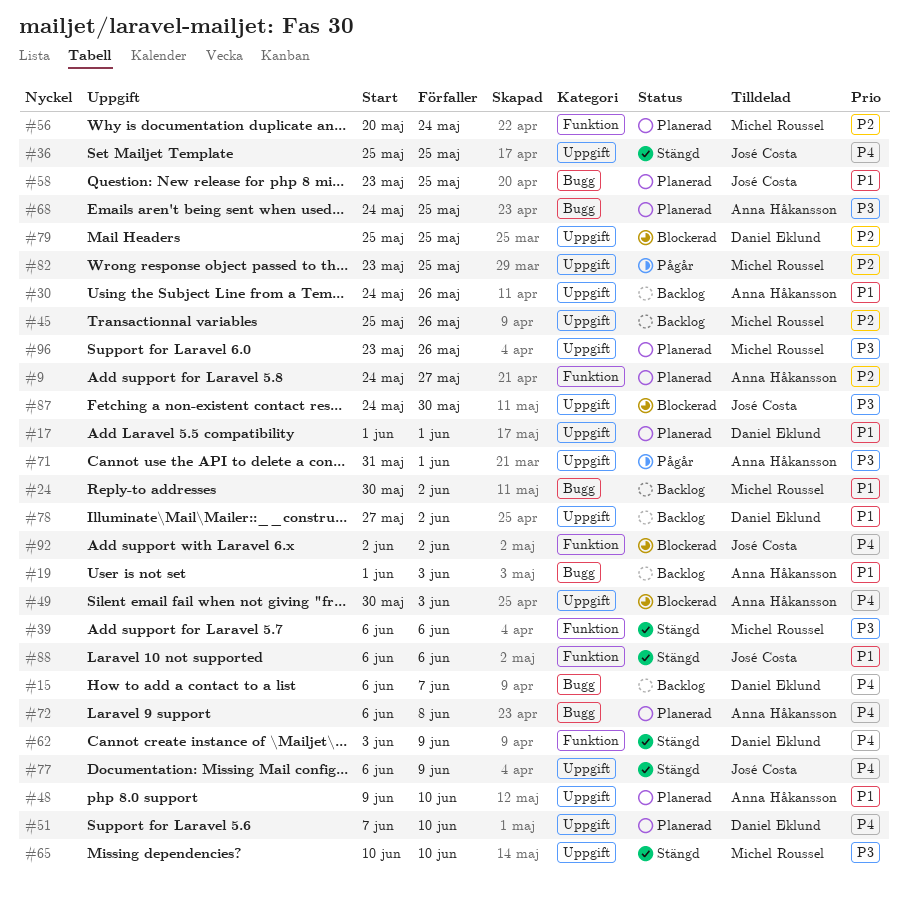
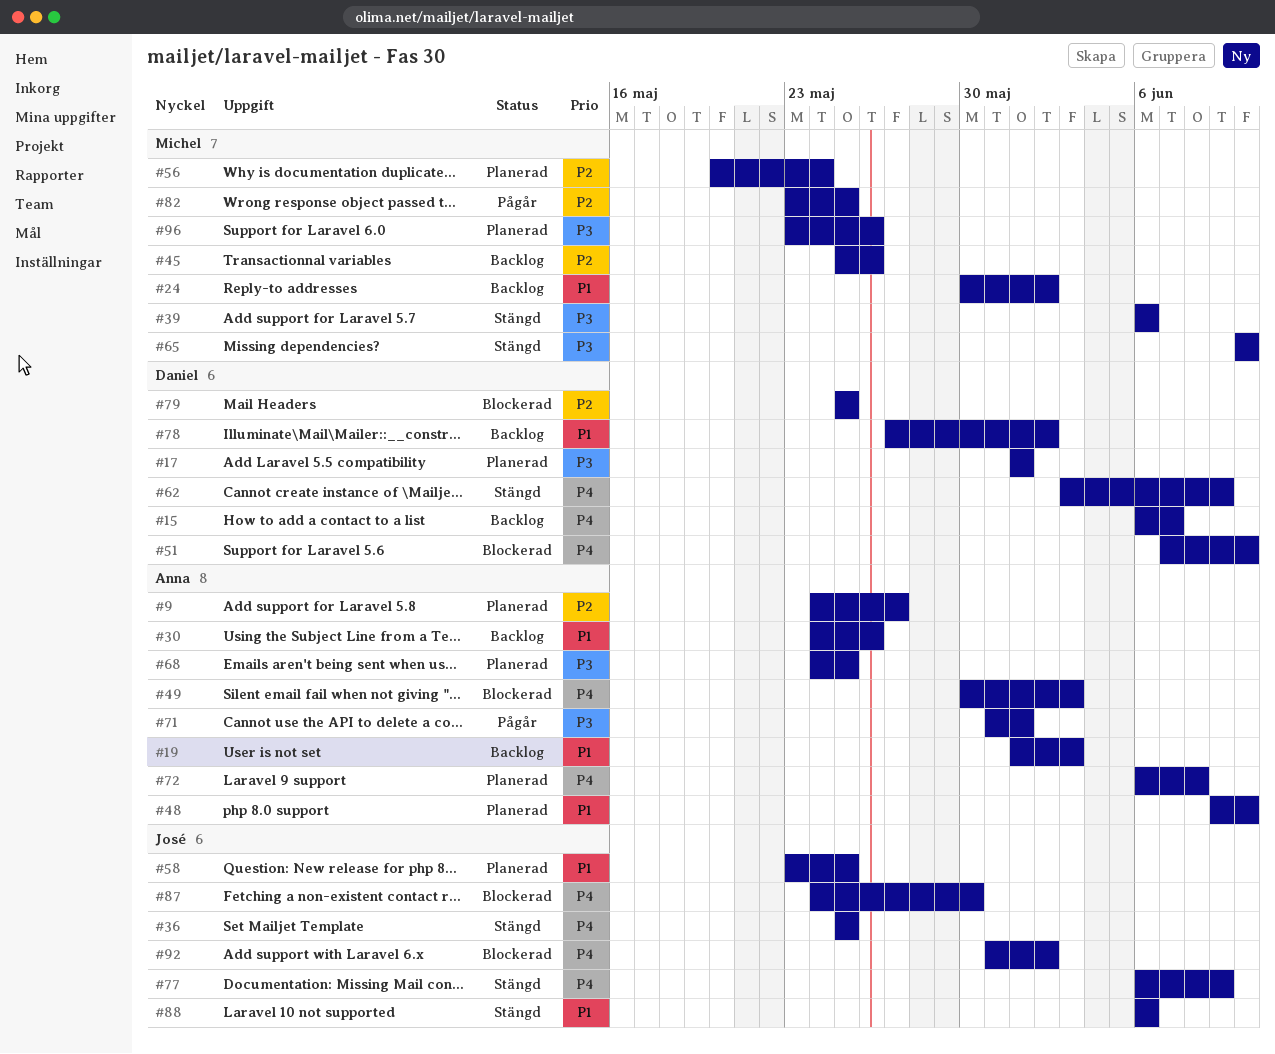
#17, priority: P1 -> P3
#51, status: Planerad -> Blockerad
#87, priority: P3 -> P4
#92, start: Jun 2 -> May 31

